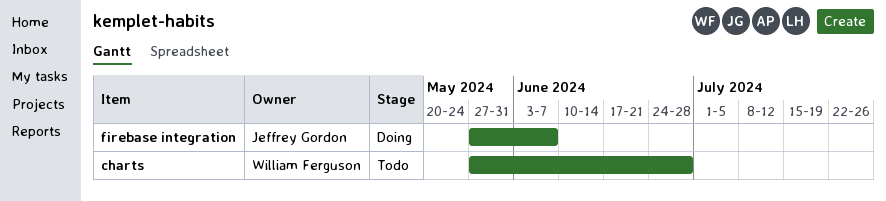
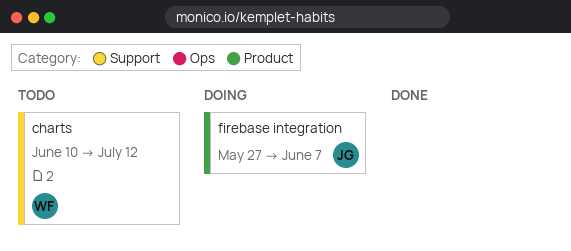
charts, start: May 27 -> Jun 10
charts, due: Jun 28 -> Jul 12

